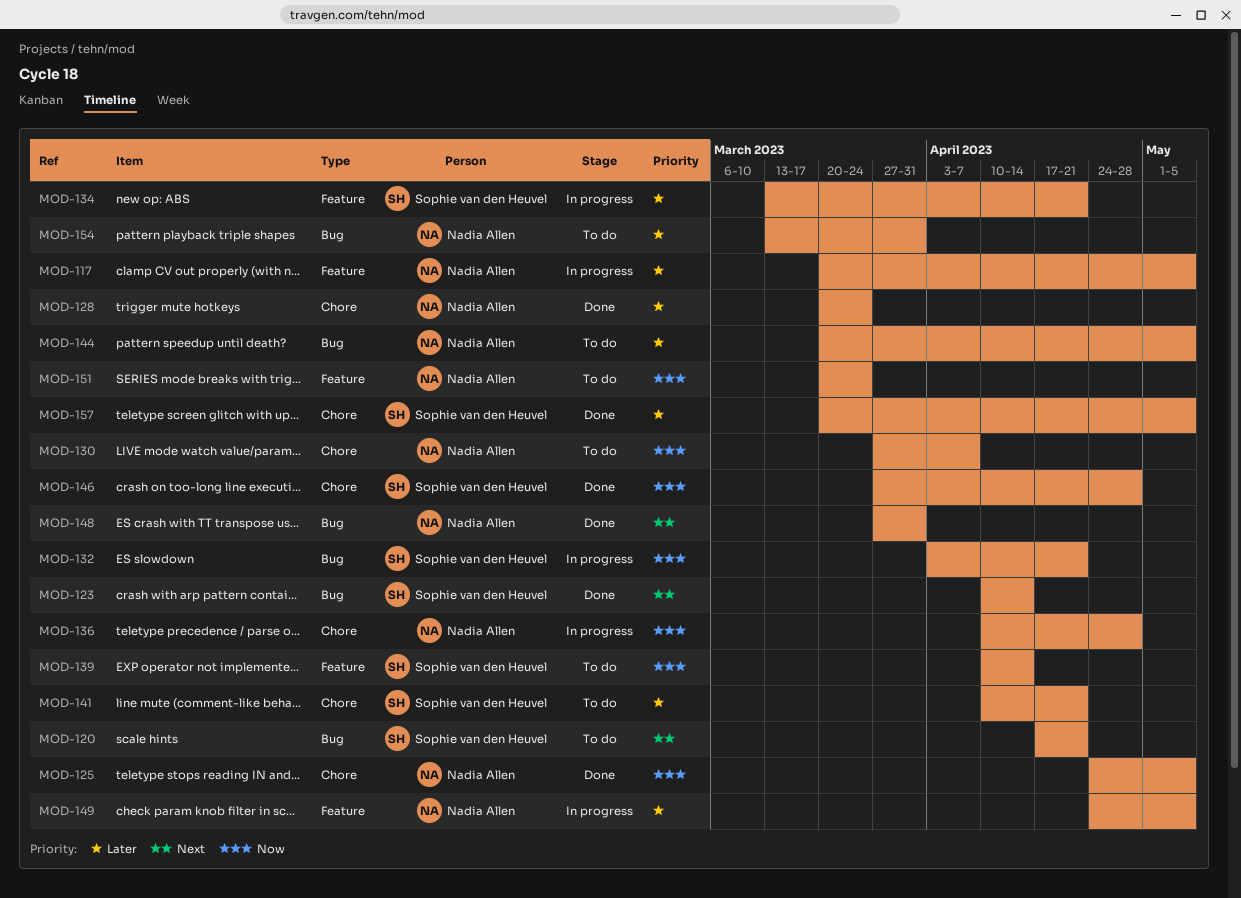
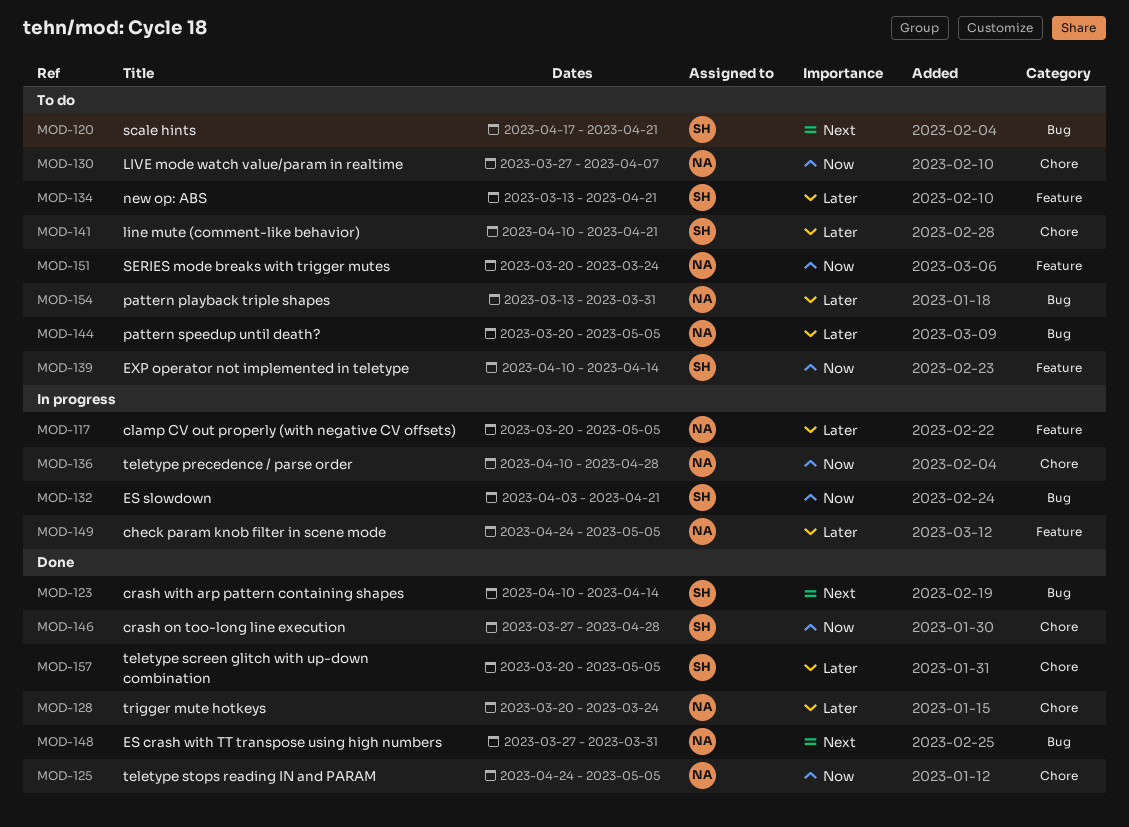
MOD-134, status: In progress -> To do

